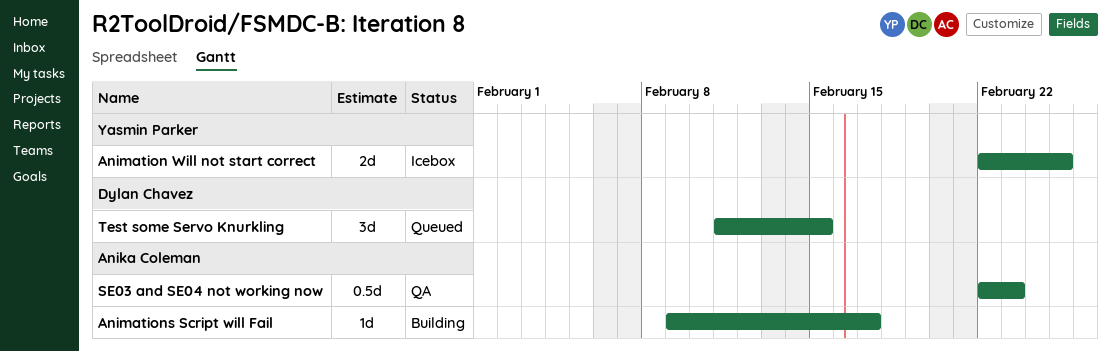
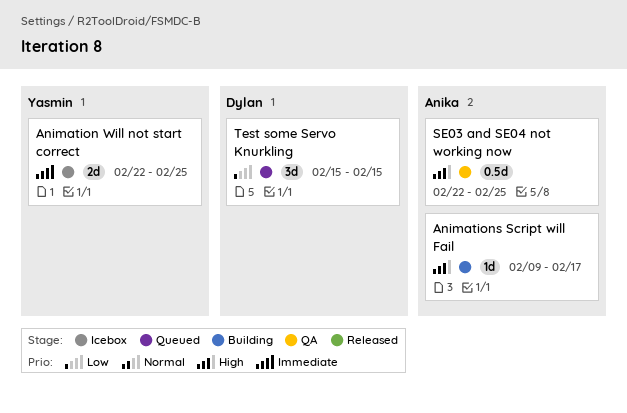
SE03 and SE04 not working now, due: Feb 23 -> Feb 25
Test some Servo Knurkling, start: Feb 11 -> Feb 15

